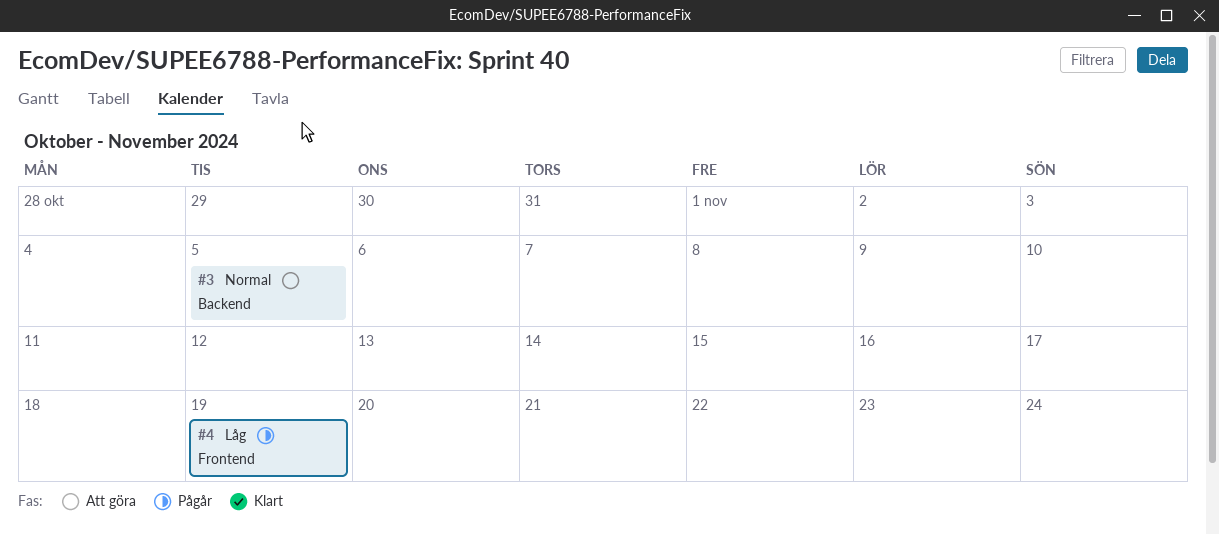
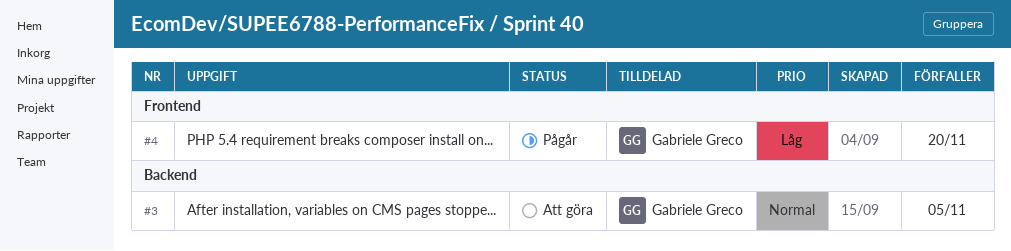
#4, due: Nov 19 -> Nov 20

